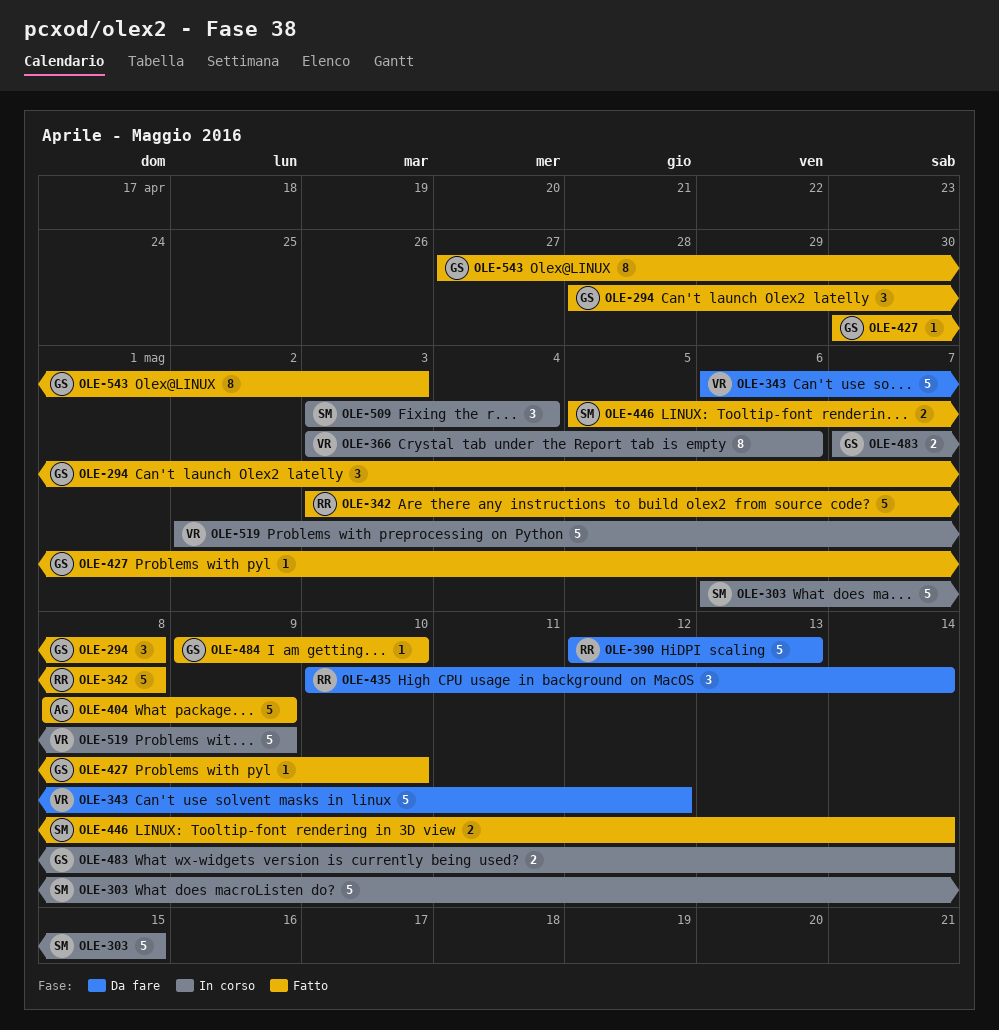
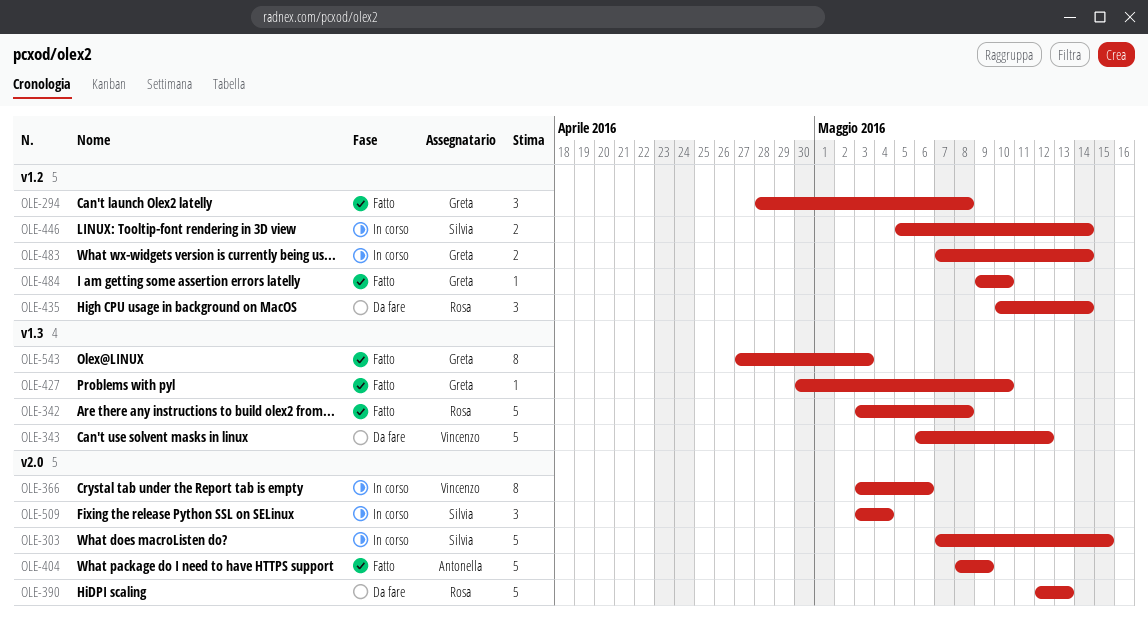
OLE-303, start: May 6 -> May 7
OLE-446, status: Fatto -> In corso
OLE-519: present -> none

